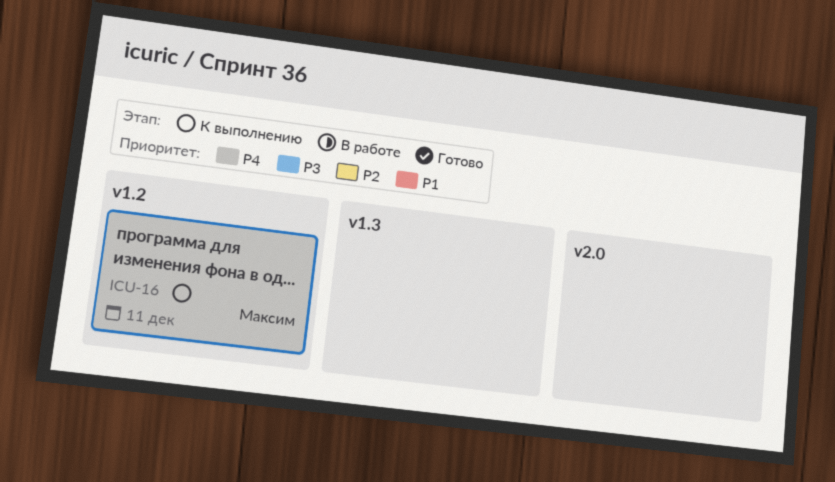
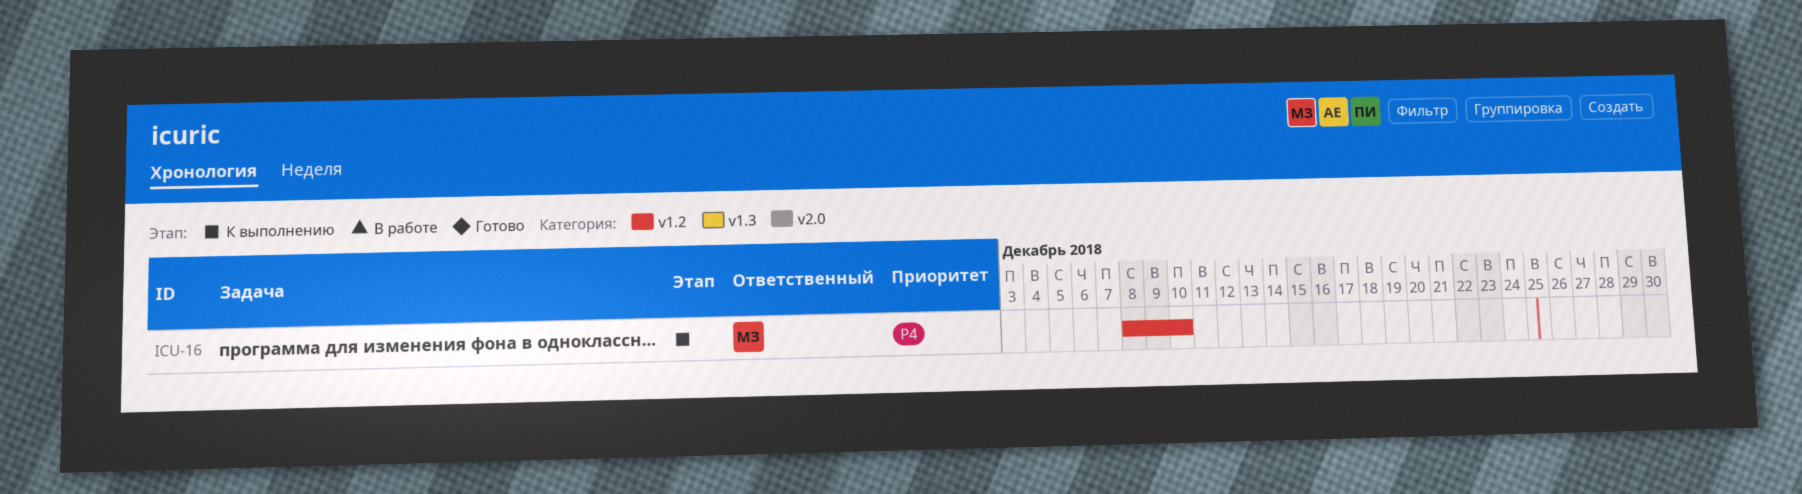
ICU-16, due: Dec 11 -> Dec 10

